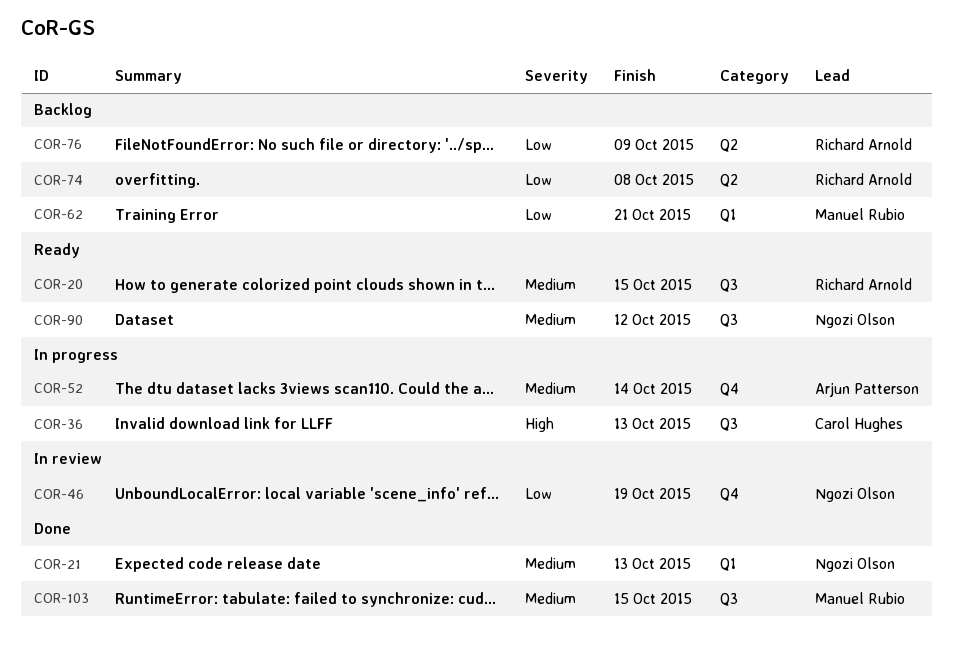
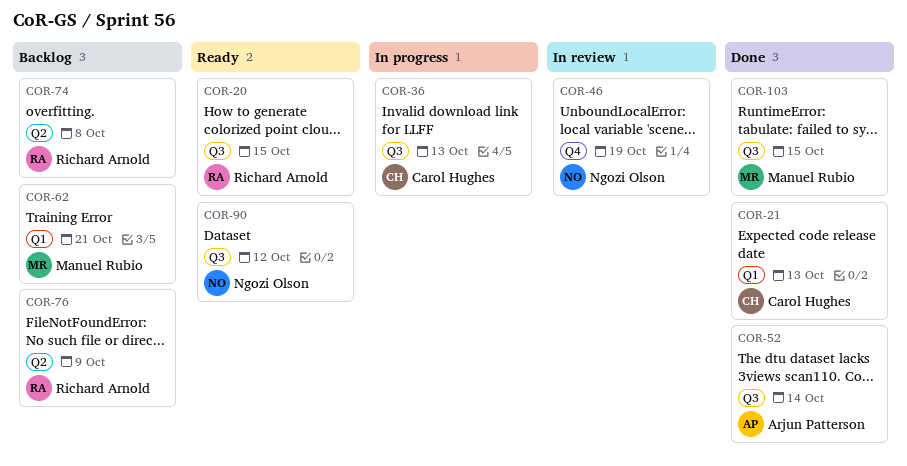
COR-21, owner: Ngozi Olson -> Carol Hughes
COR-52, status: In progress -> Done
COR-52, label: Q4 -> Q3

